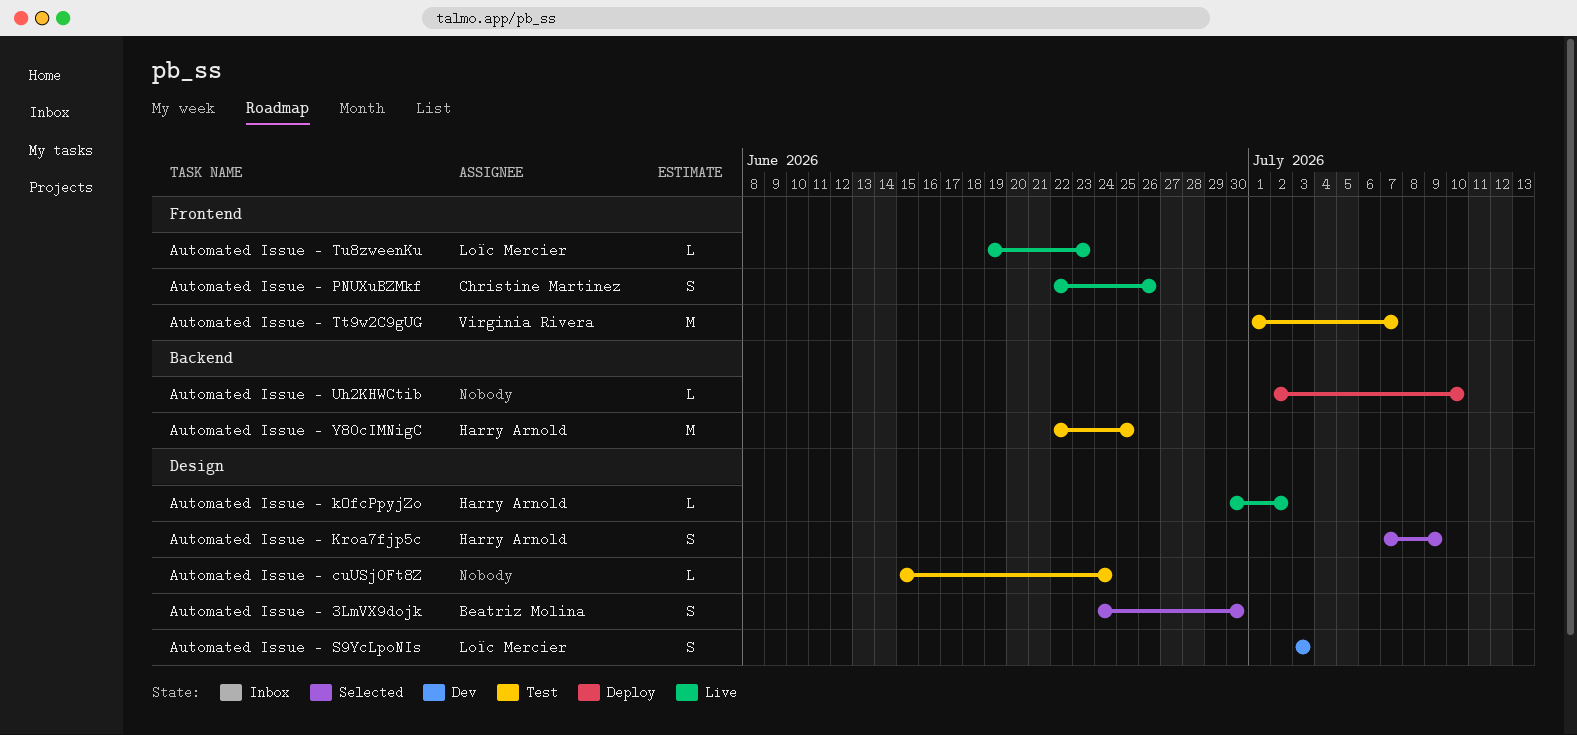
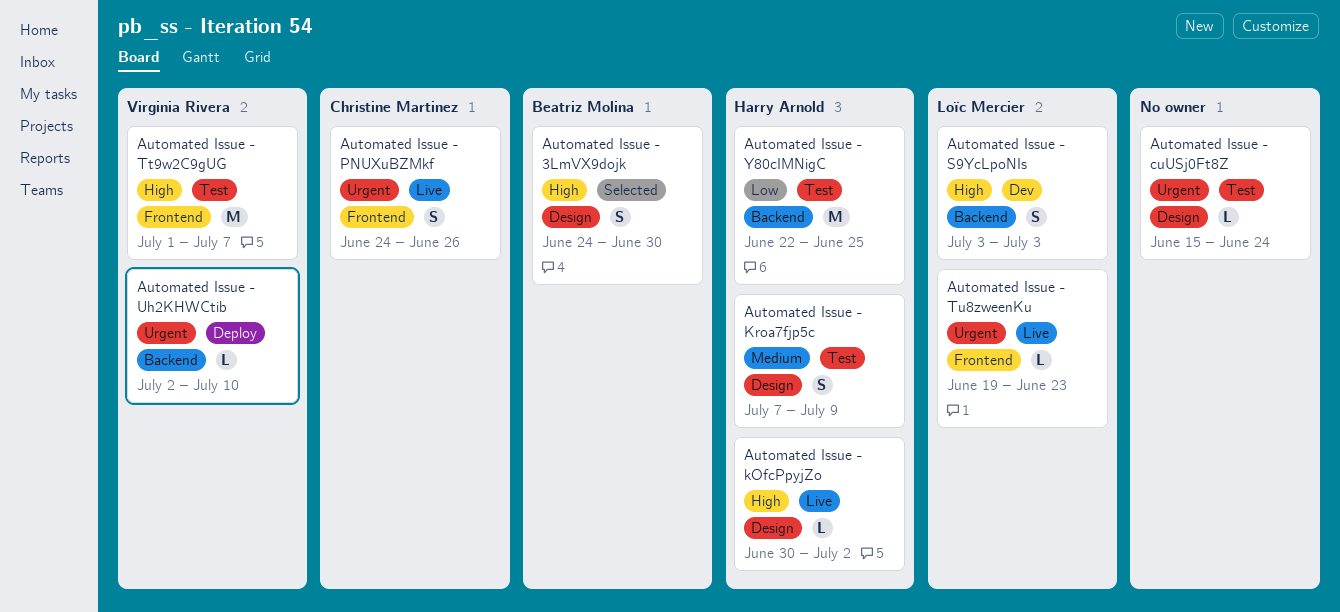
Automated Issue - Kroa7fjp5c, status: Selected -> Test
Automated Issue - PNUXuBZMkf, start: Jun 22 -> Jun 24
Automated Issue - S9YcLpoNIs, label: Design -> Backend
Automated Issue - Uh2KHWCtib, owner: none -> Virginia Rivera

